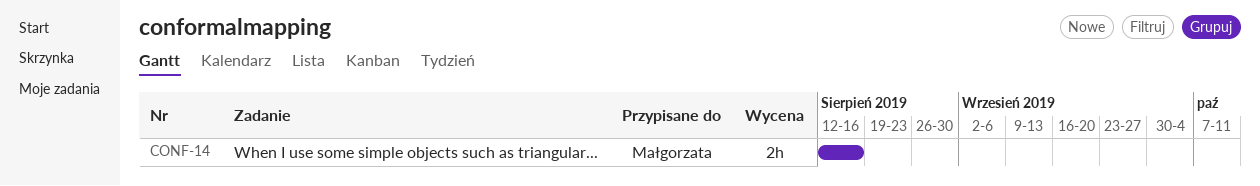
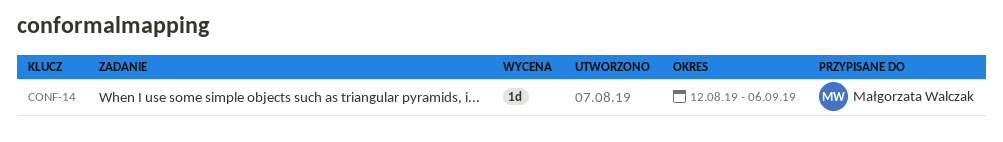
CONF-14, estimate: 2h -> 1d
CONF-14, due: Aug 16 -> Sep 6

